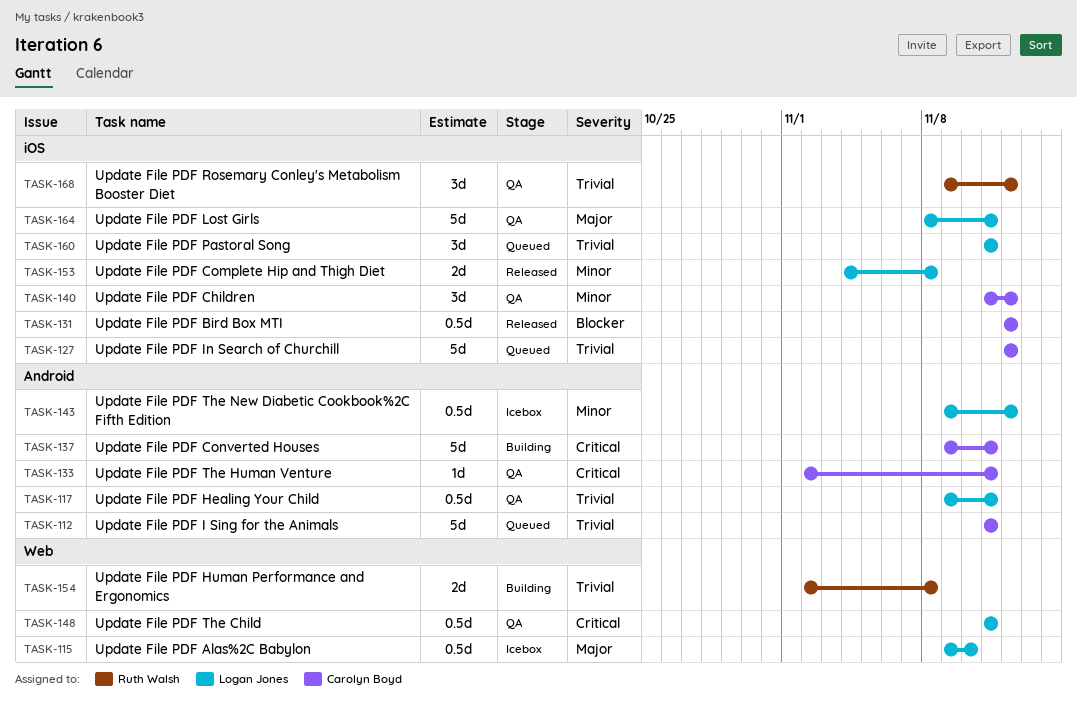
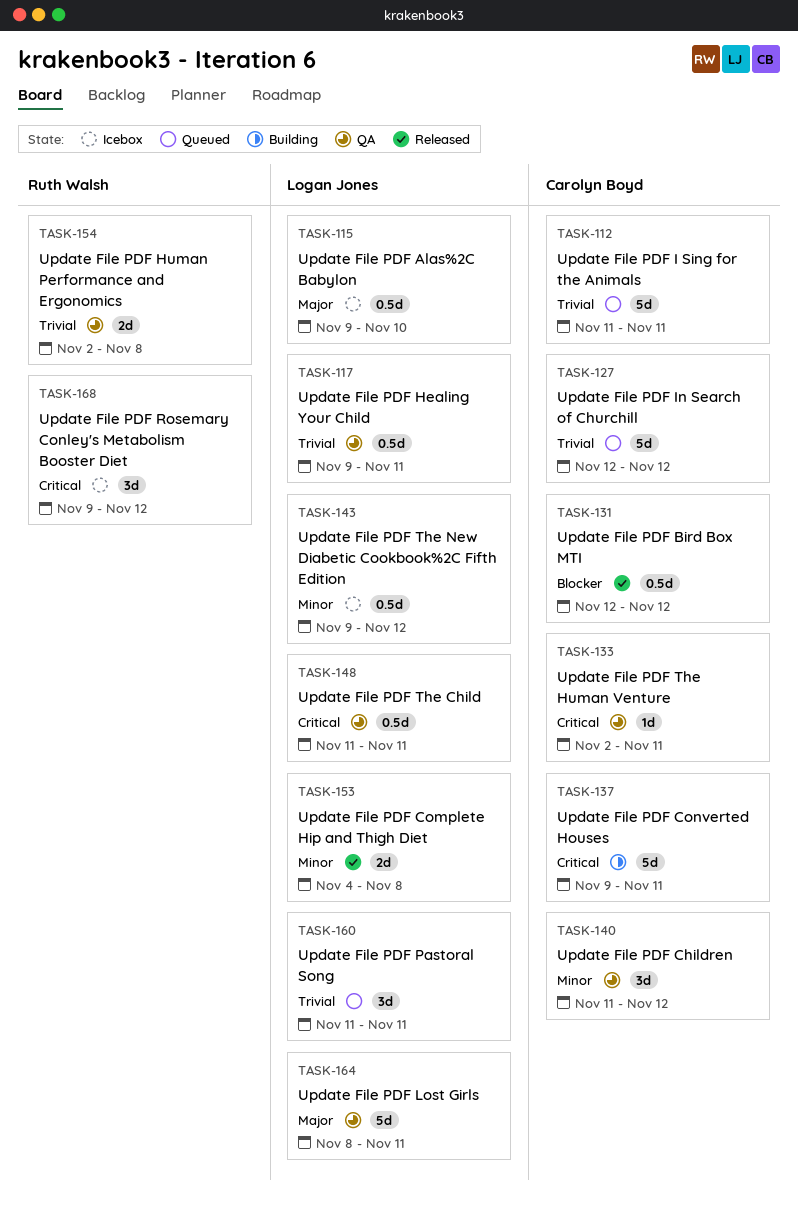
TASK-154, status: Building -> QA
TASK-168, status: QA -> Icebox
TASK-168, priority: Trivial -> Critical

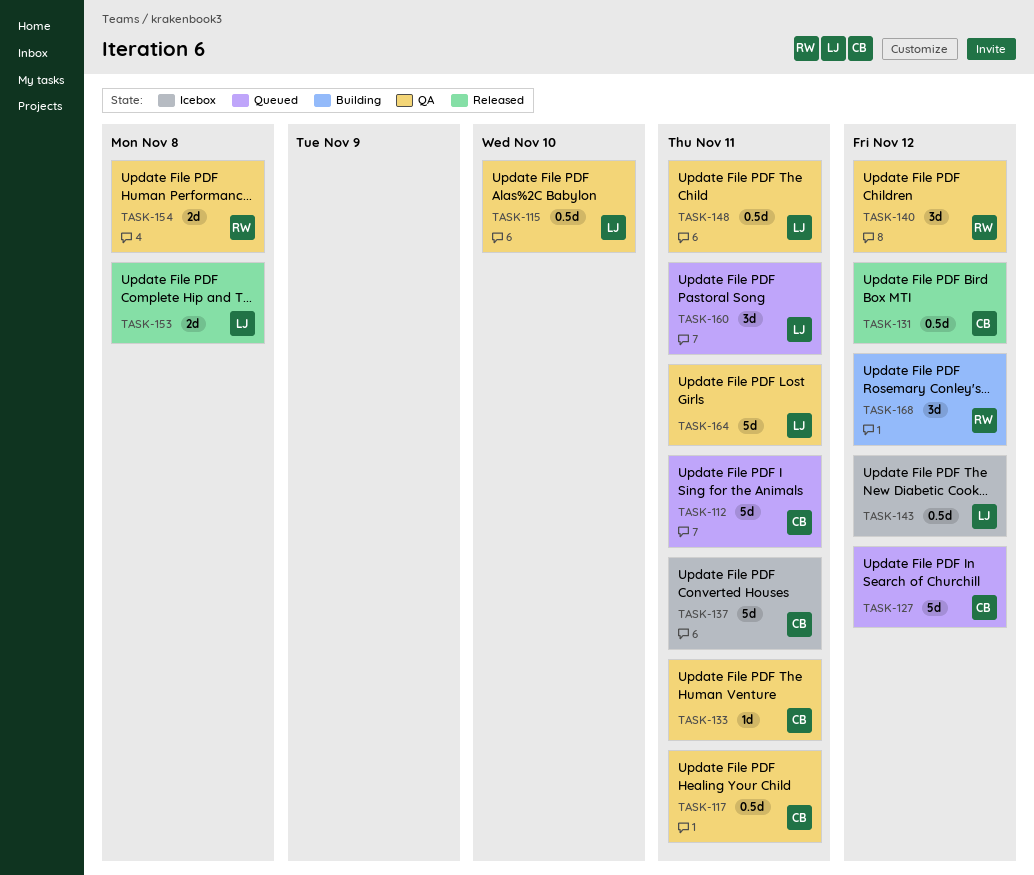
TASK-115, status: Icebox -> QA
TASK-117, owner: Logan Jones -> Carolyn Boyd
TASK-137, status: Building -> Icebox
TASK-140, owner: Carolyn Boyd -> Ruth Walsh
TASK-168, status: Icebox -> Building

